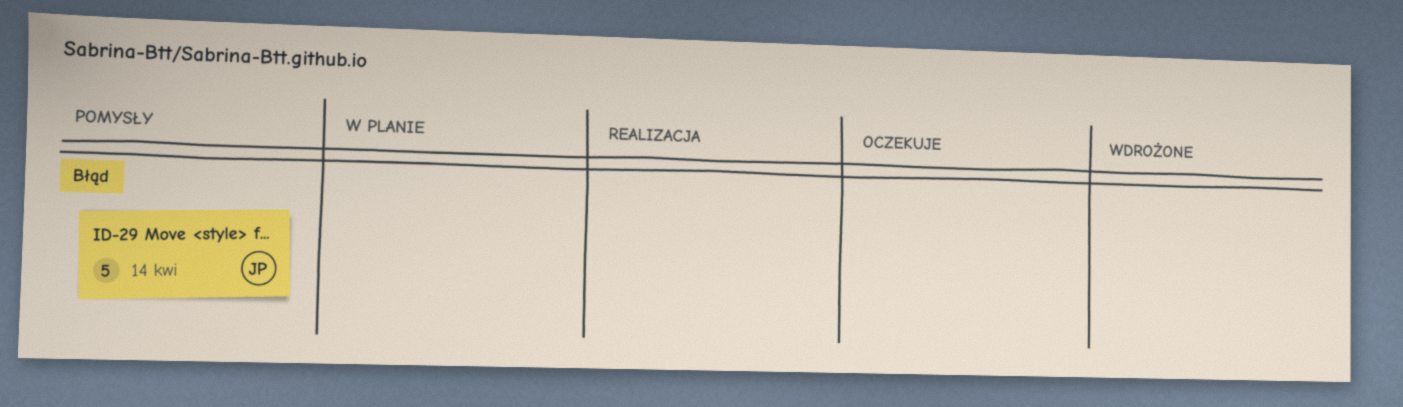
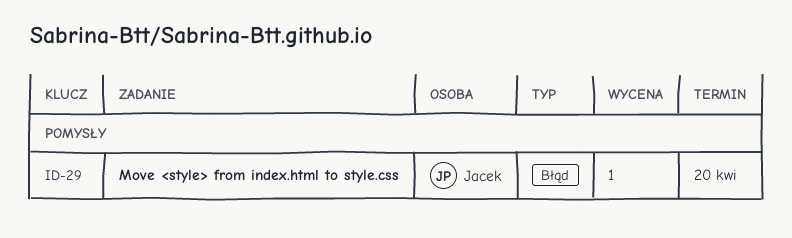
ID-29, estimate: 5 -> 1
ID-29, due: Apr 14 -> Apr 20

